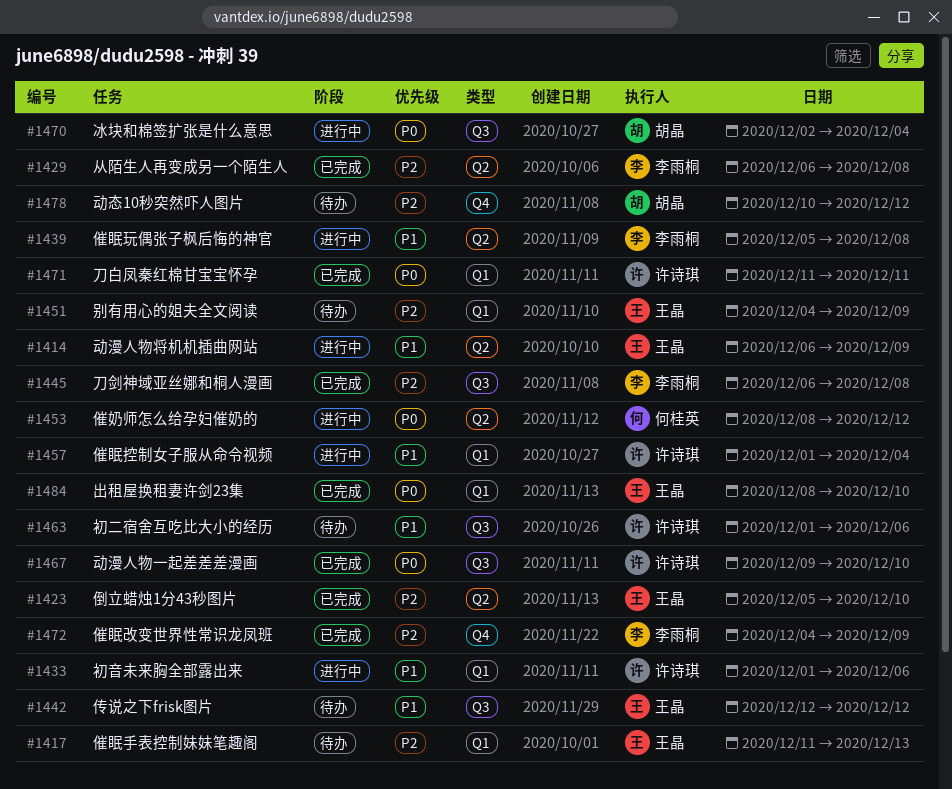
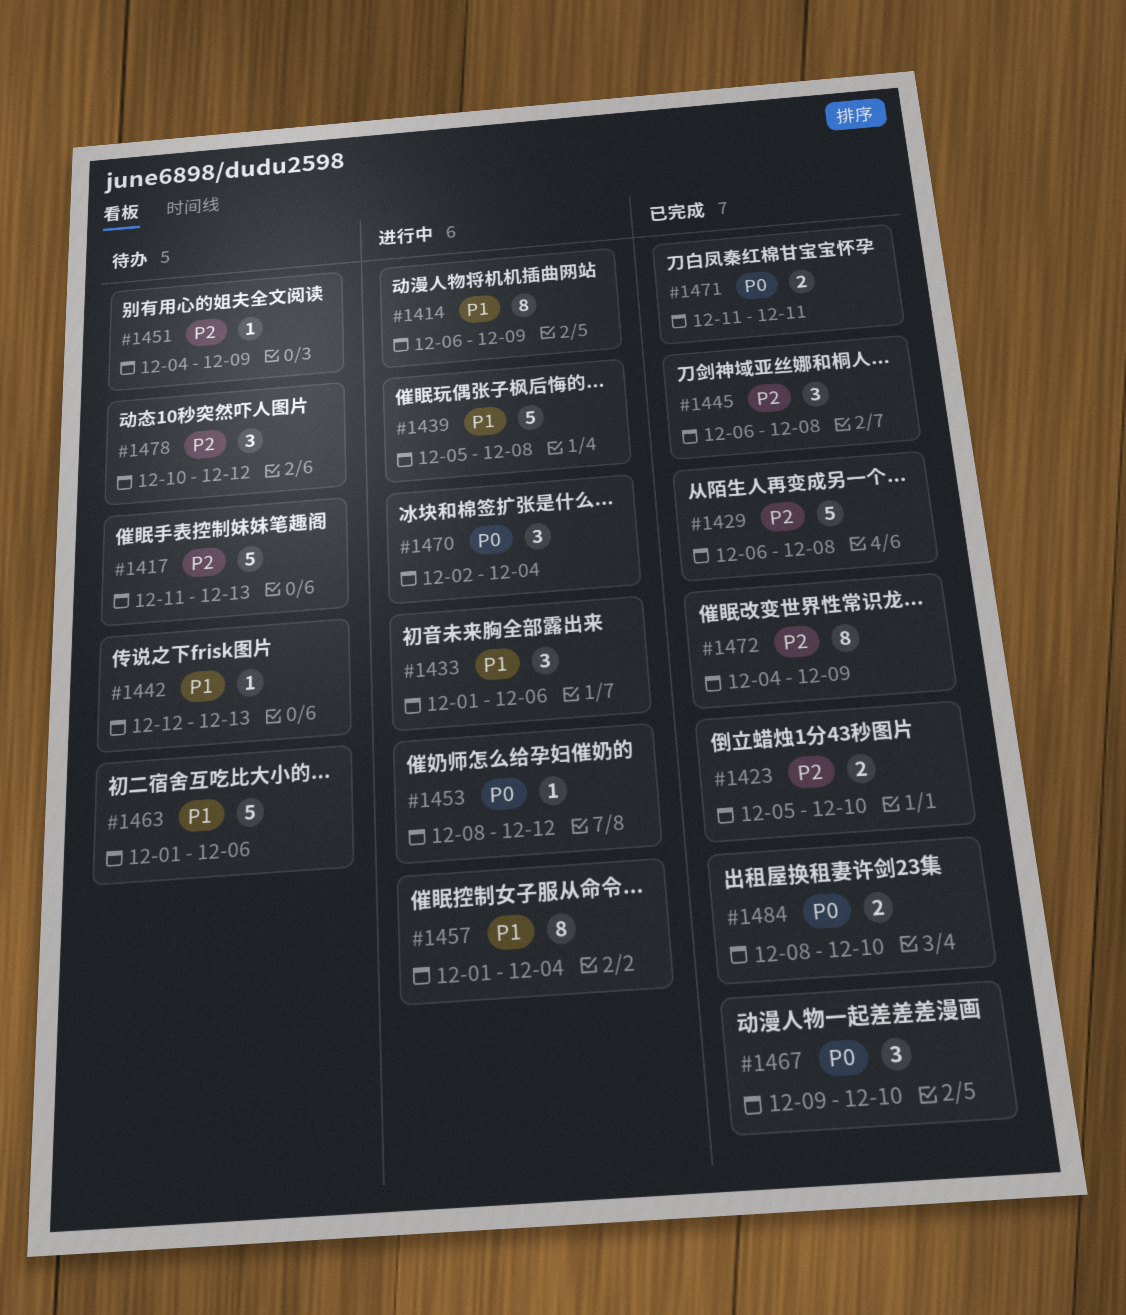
#1442, due: Dec 12 -> Dec 13

